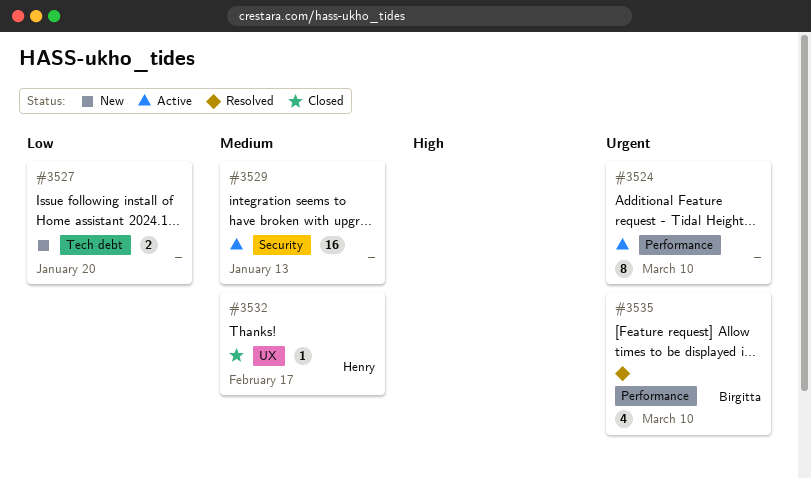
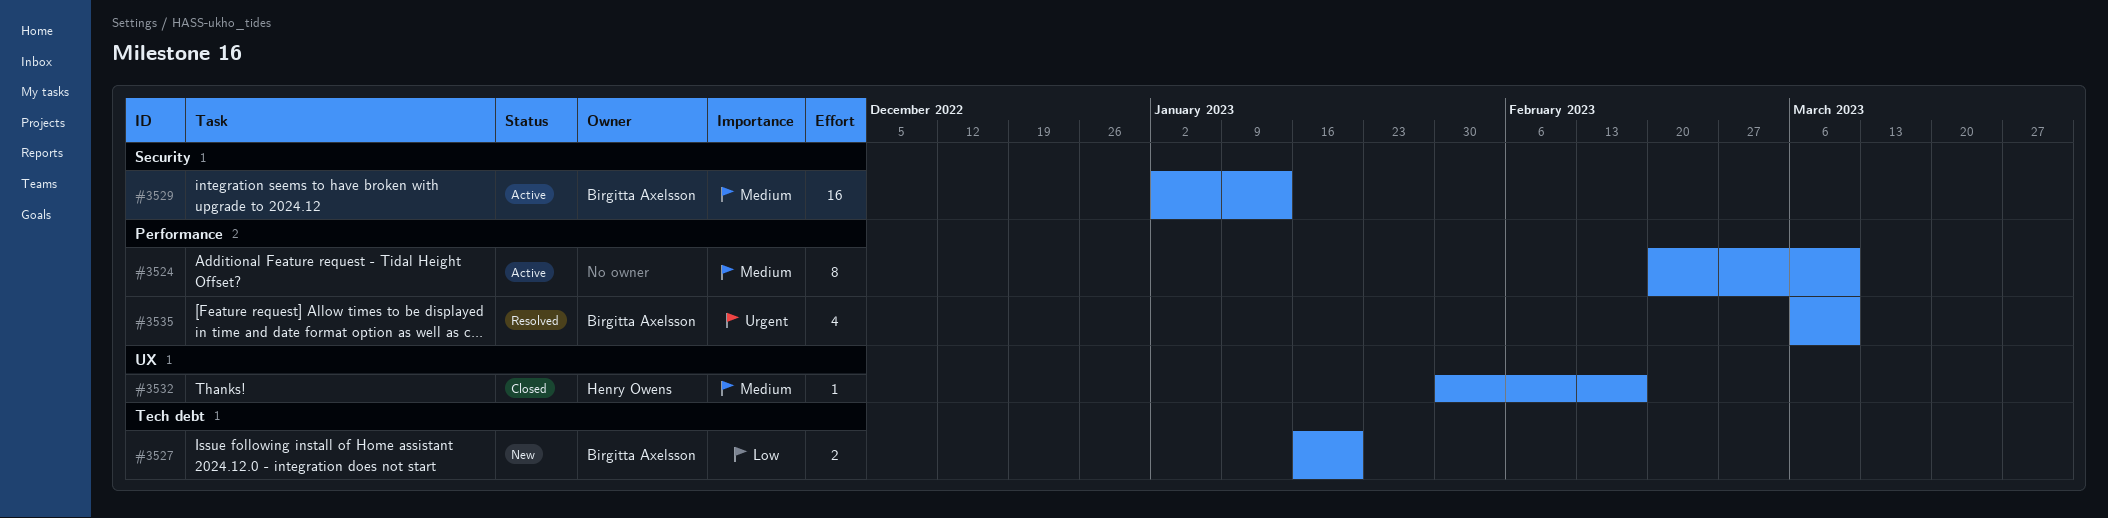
#3524, priority: Urgent -> Medium
#3527, owner: none -> Birgitta Axelsson
#3529, owner: none -> Birgitta Axelsson

